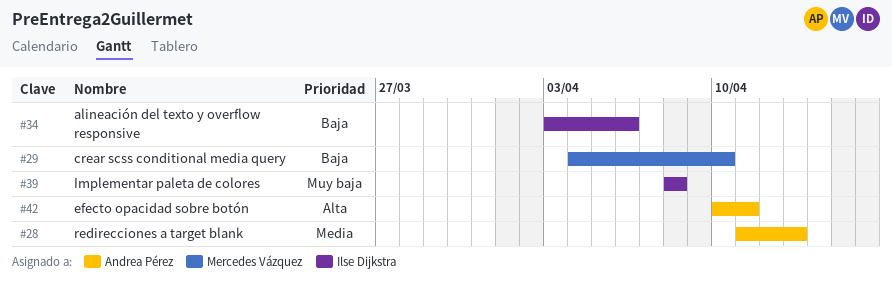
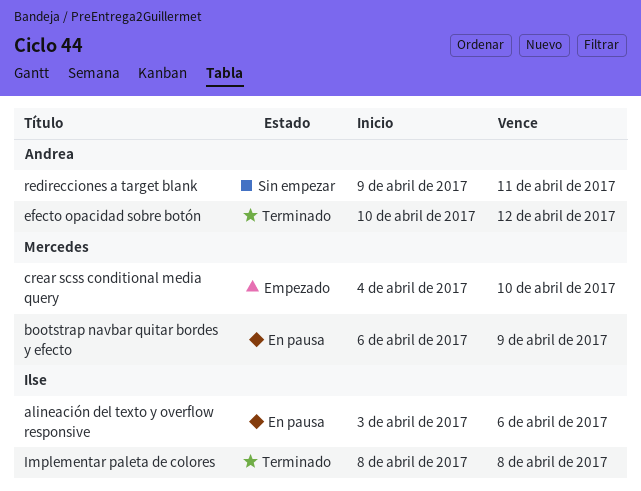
bootstrap navbar quitar bordes y efecto: none -> present
efecto opacidad sobre botón, due: Apr 11 -> Apr 12
redirecciones a target blank, start: Apr 11 -> Apr 9
redirecciones a target blank, due: Apr 13 -> Apr 11

